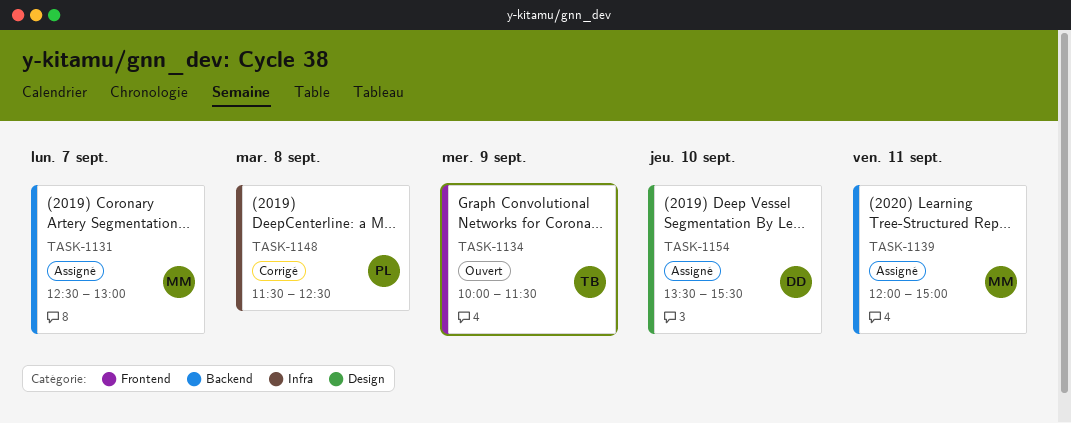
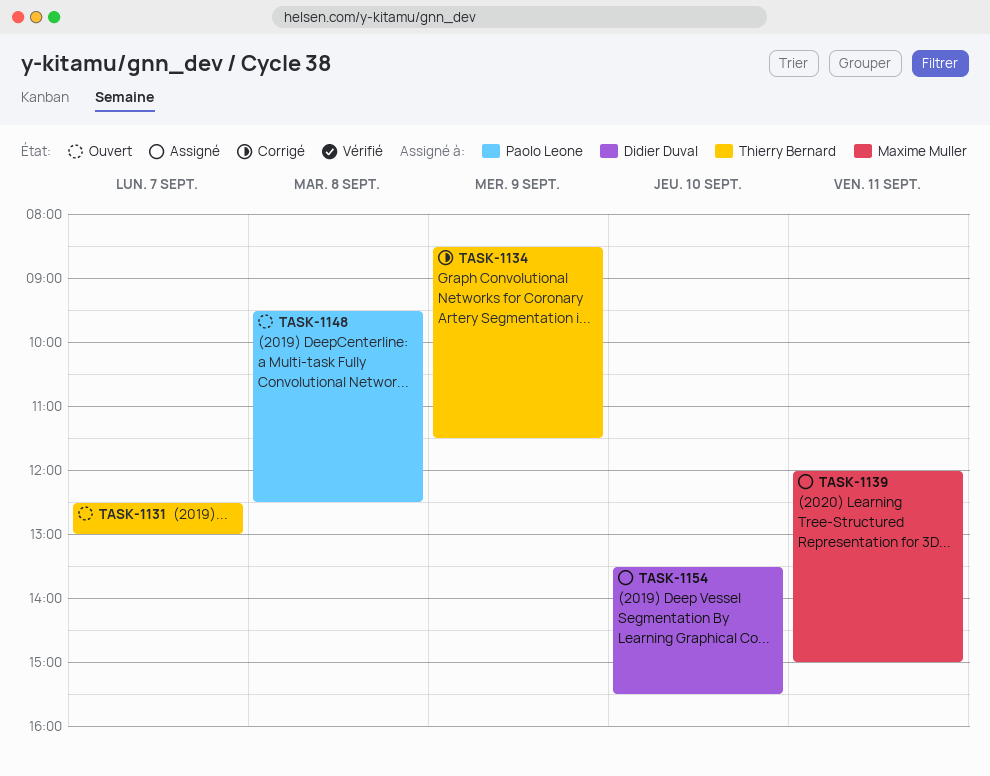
TASK-1131, status: Assigné -> Ouvert
TASK-1131, owner: Maxime Muller -> Thierry Bernard
TASK-1134, status: Ouvert -> Corrigé
TASK-1134, begins: 10:00 -> 08:30
TASK-1148, status: Corrigé -> Ouvert
TASK-1148, begins: 11:30 -> 09:30

